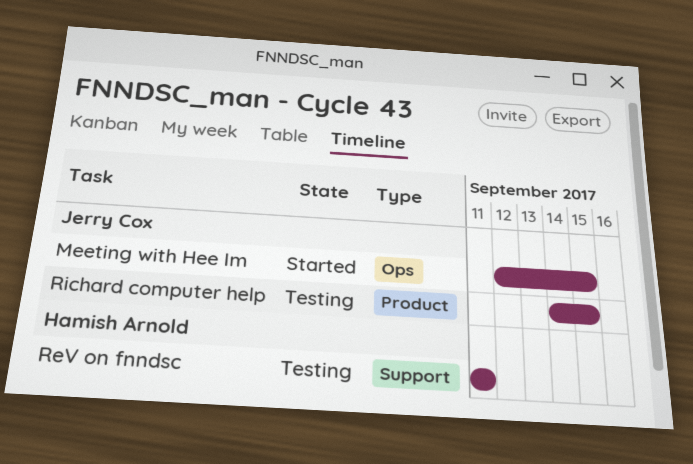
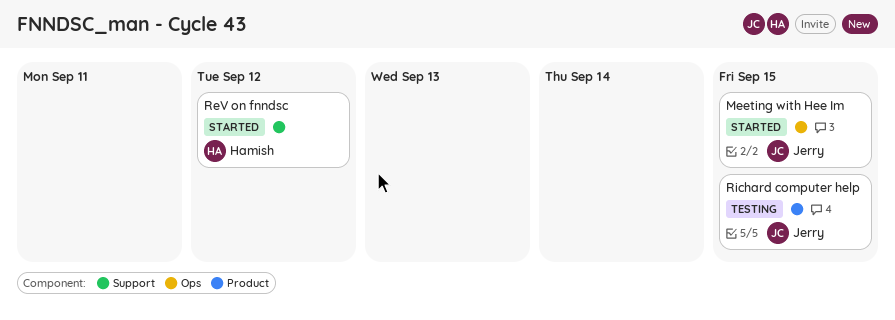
ReV on fnndsc, status: Testing -> Started
ReV on fnndsc, due: Sep 11 -> Sep 12

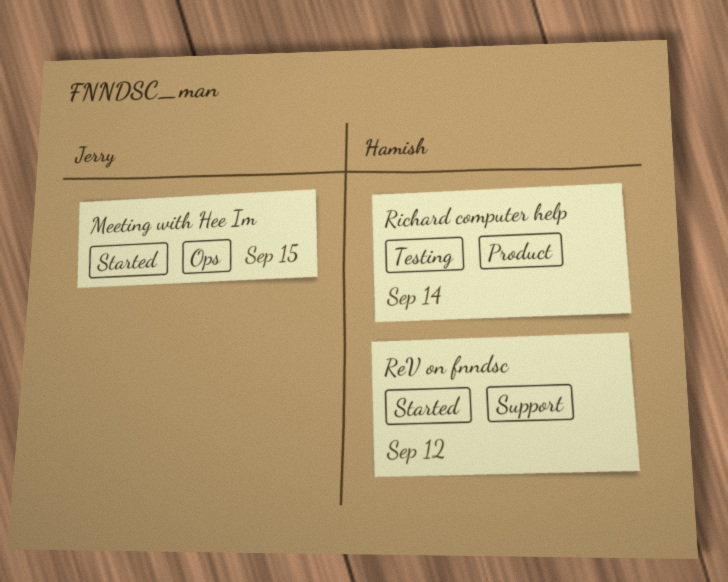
Richard computer help, owner: Jerry -> Hamish
Richard computer help, due: Sep 15 -> Sep 14

